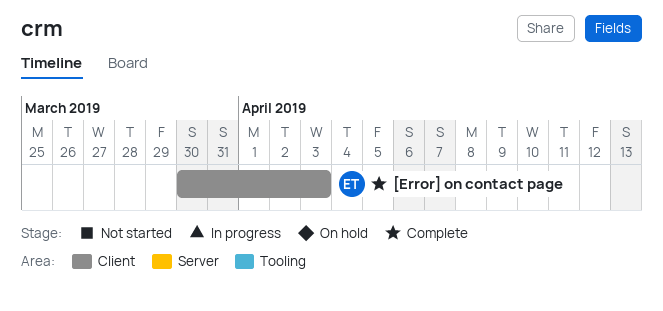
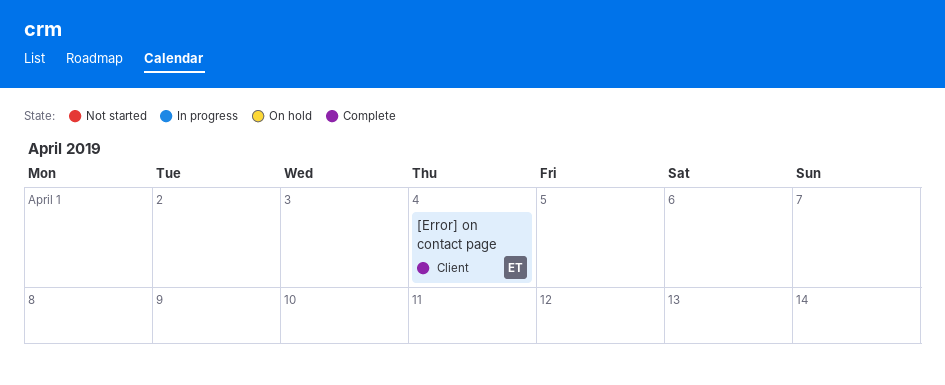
[Error] on contact page, due: Apr 3 -> Apr 4

